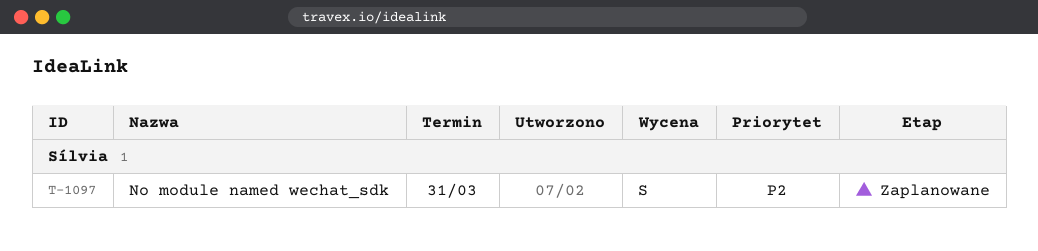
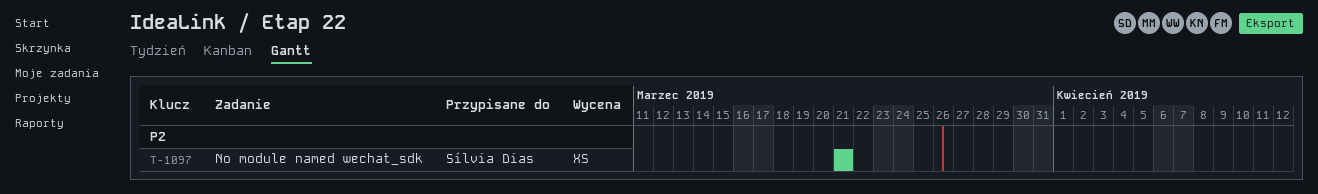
T-1097, estimate: S -> XS
T-1097, due: Mar 31 -> Mar 21

